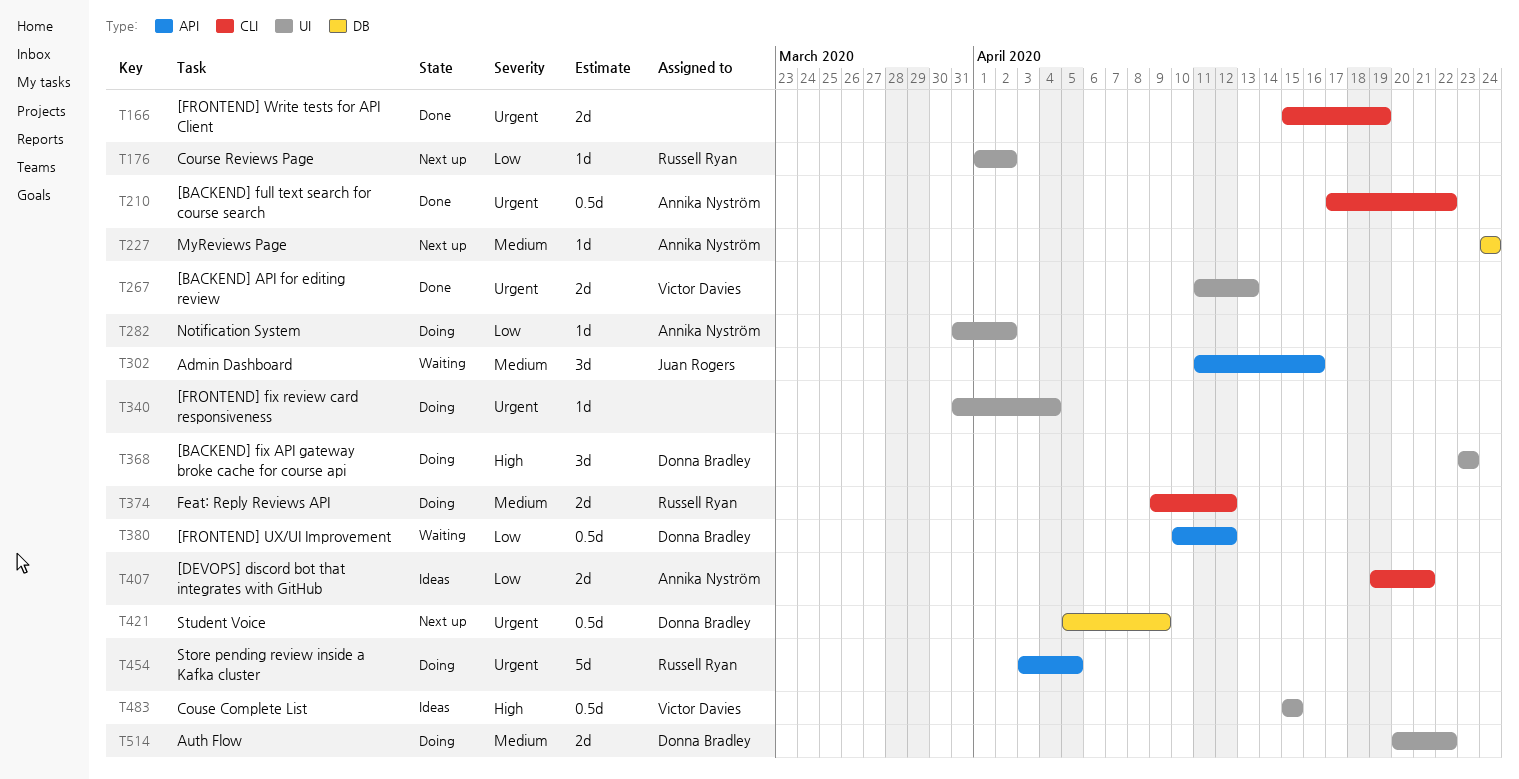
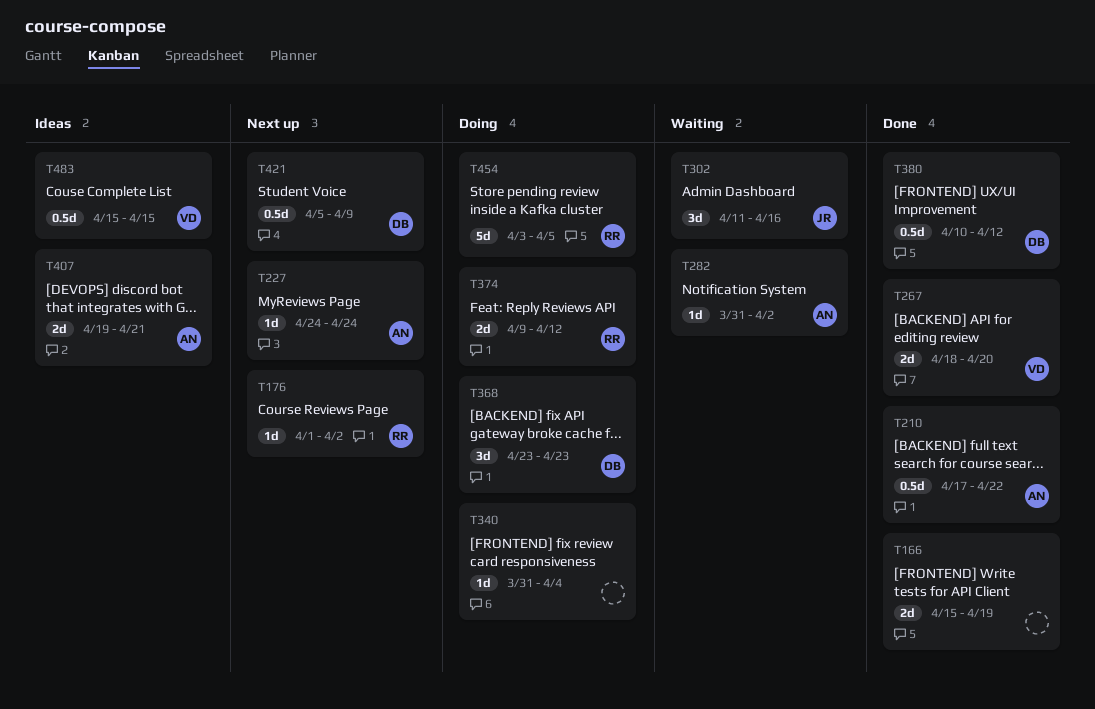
T267, start: Apr 11 -> Apr 18
T267, due: Apr 13 -> Apr 20
T282, status: Doing -> Waiting
T380, status: Waiting -> Done
T514: present -> none

